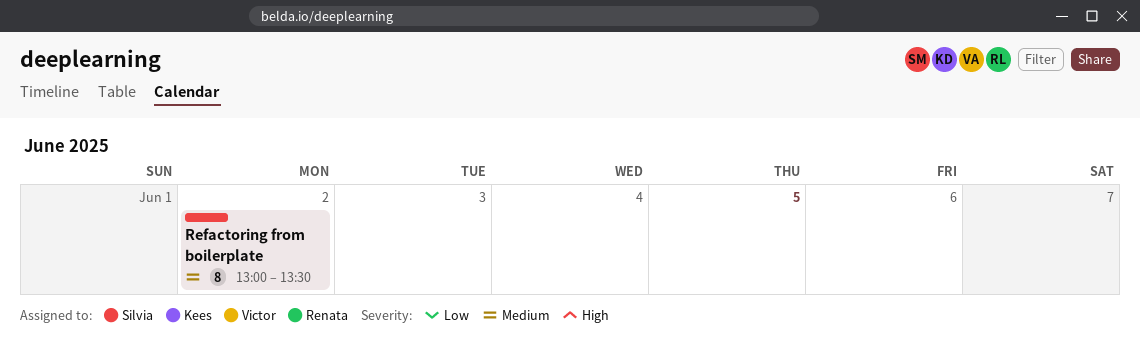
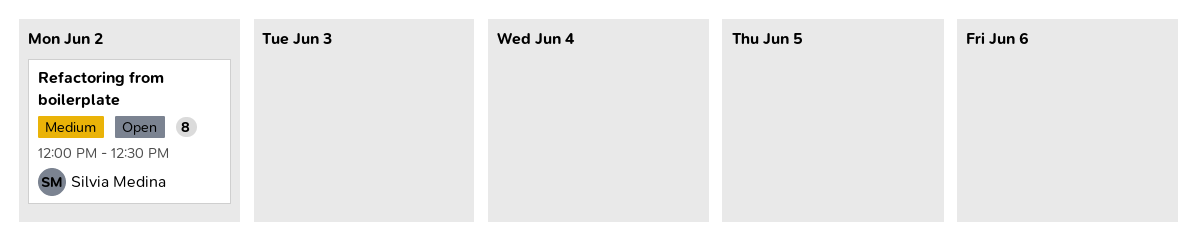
Refactoring from boilerplate, begins: 13:00 -> 12:00
Refactoring from boilerplate, ends: 13:30 -> 12:30

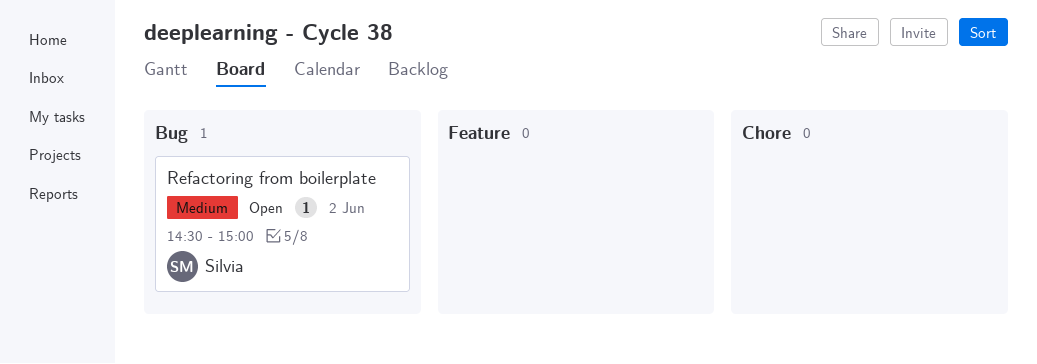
Refactoring from boilerplate, estimate: 8 -> 1
Refactoring from boilerplate, begins: 12:00 -> 14:30
Refactoring from boilerplate, ends: 12:30 -> 15:00

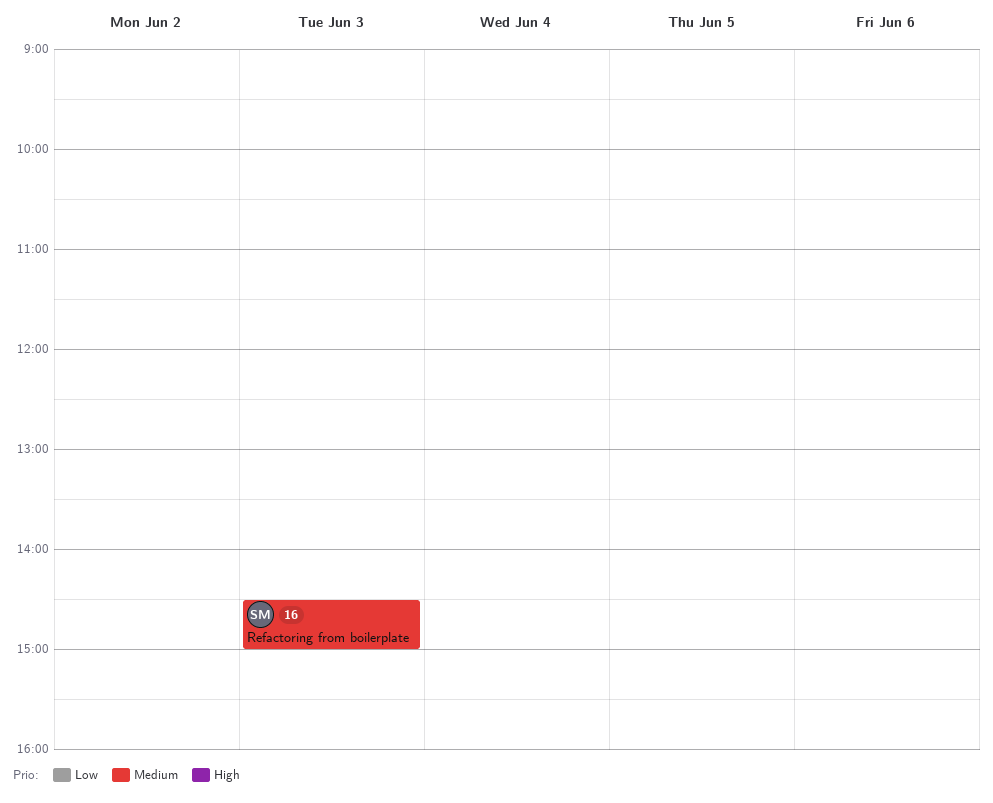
Refactoring from boilerplate, estimate: 1 -> 16
Refactoring from boilerplate, day: Jun 2 -> Jun 3

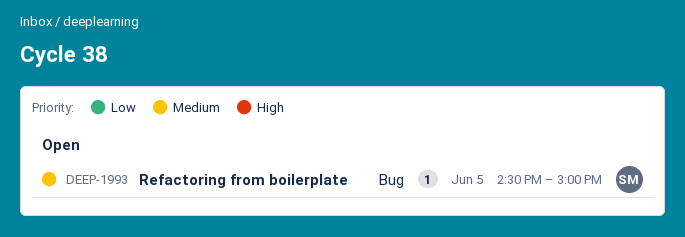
Refactoring from boilerplate, estimate: 16 -> 1
Refactoring from boilerplate, day: Jun 3 -> Jun 5

